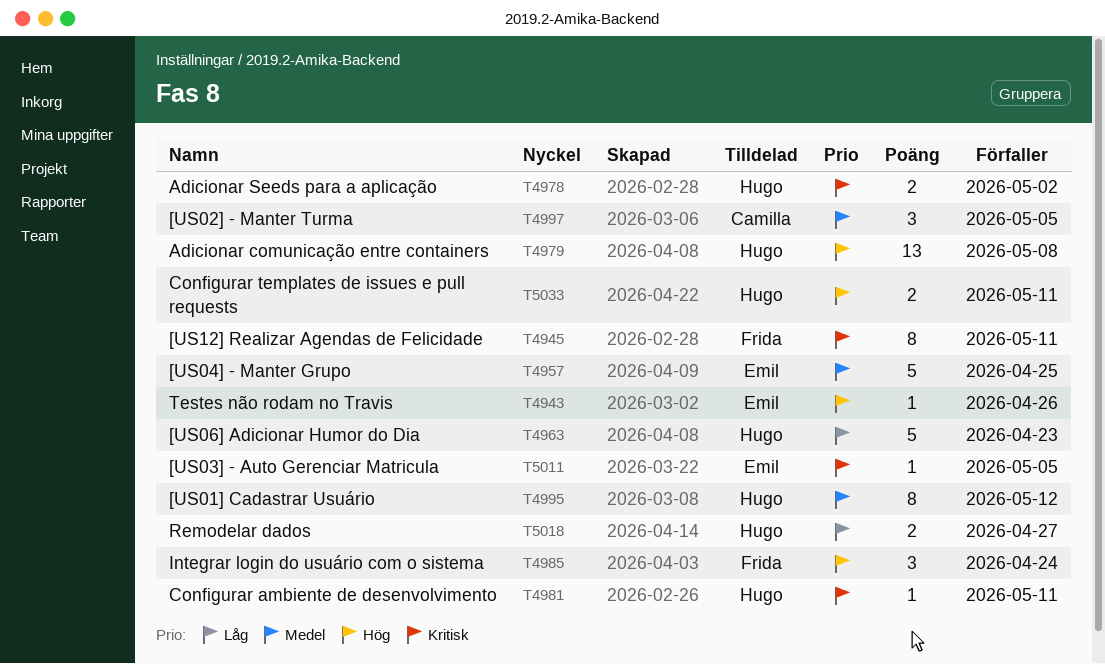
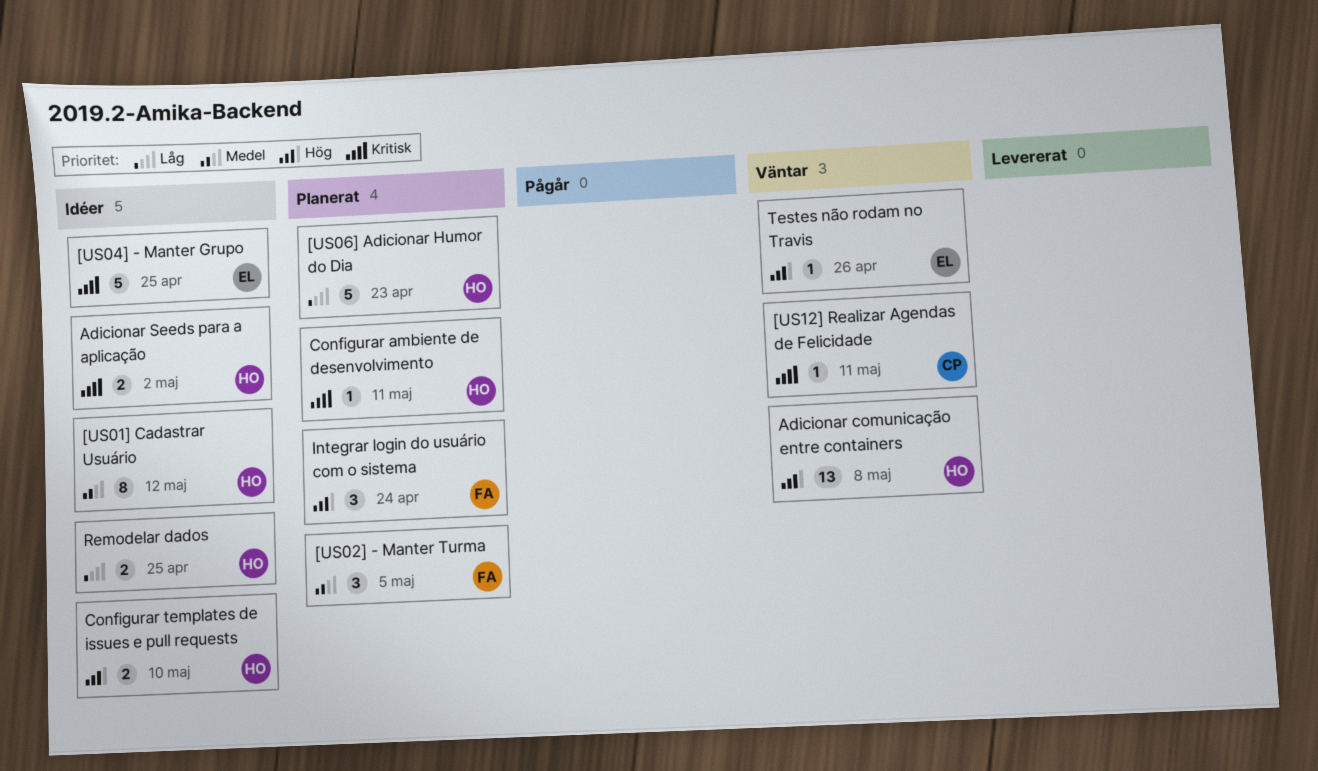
[US02] - Manter Turma, owner: Camilla -> Frida
[US03] - Auto Gerenciar Matricula: present -> none
[US04] - Manter Grupo, priority: Medel -> Kritisk
[US12] Realizar Agendas de Felicidade, owner: Frida -> Camilla
[US12] Realizar Agendas de Felicidade, estimate: 8 -> 1
Configurar templates de issues e pull requests, due: May 11 -> May 10
Remodelar dados, due: Apr 27 -> Apr 25

